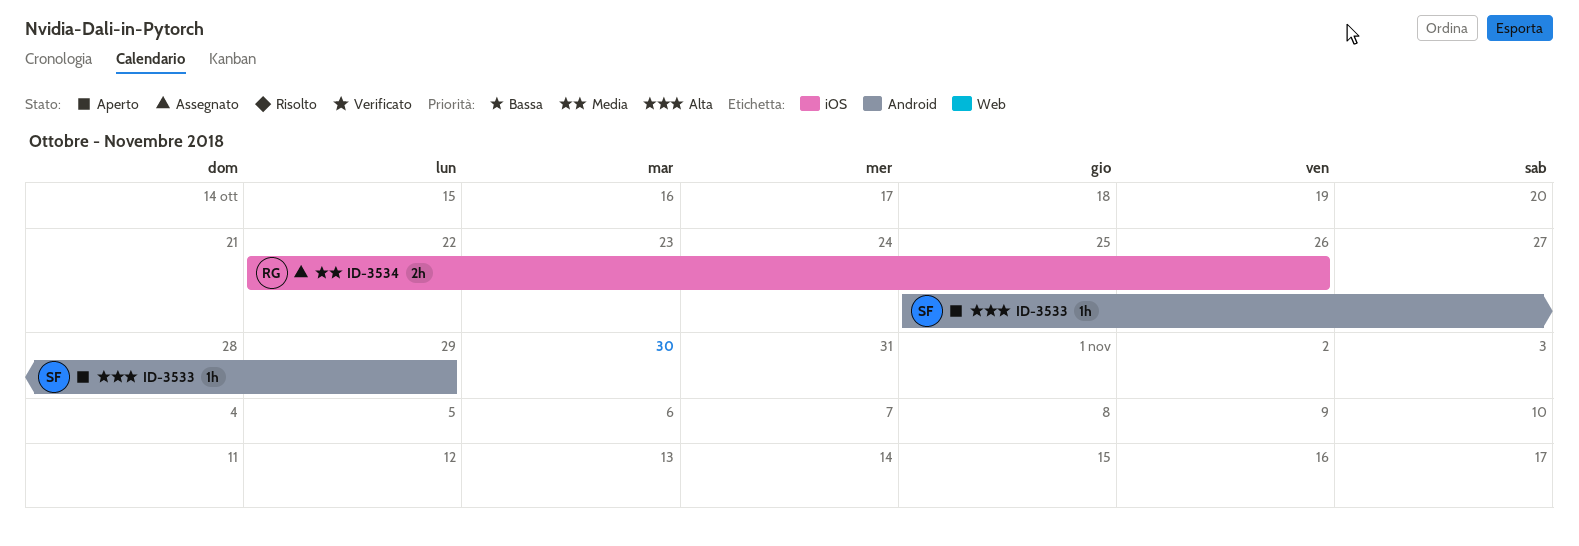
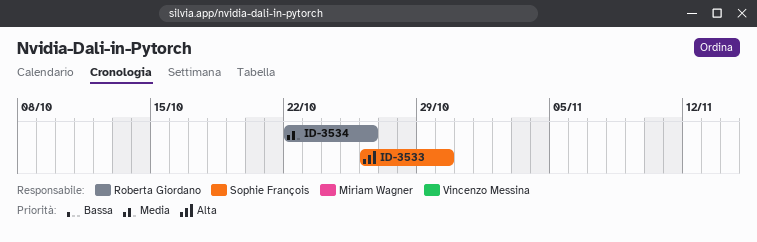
ID-3533, start: Oct 25 -> Oct 26
ID-3533, due: Oct 29 -> Oct 30

